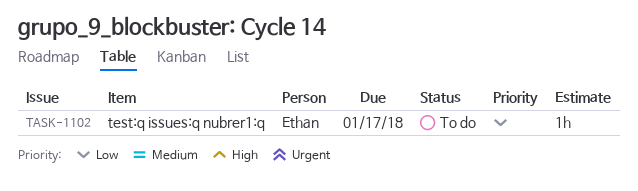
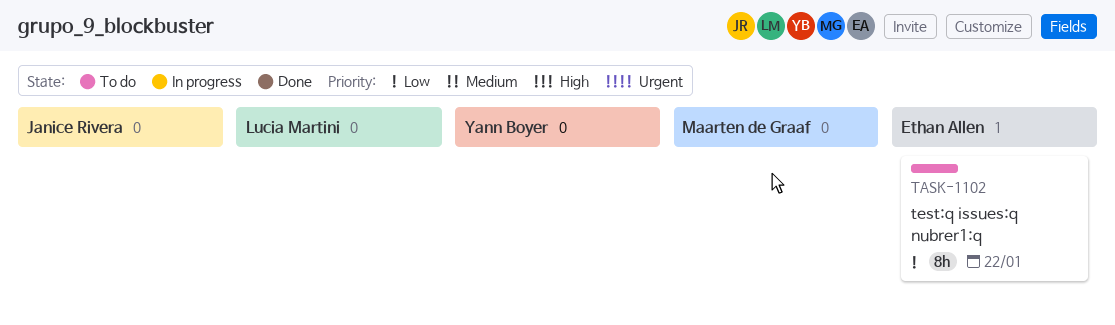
TASK-1102, estimate: 1h -> 8h
TASK-1102, due: Jan 17 -> Jan 22

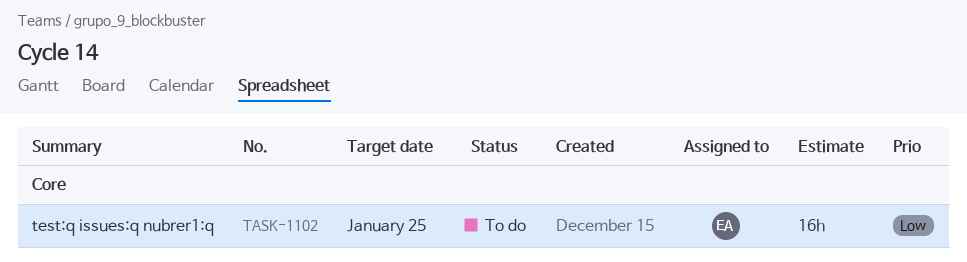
TASK-1102, estimate: 8h -> 16h
TASK-1102, due: Jan 22 -> Jan 25

